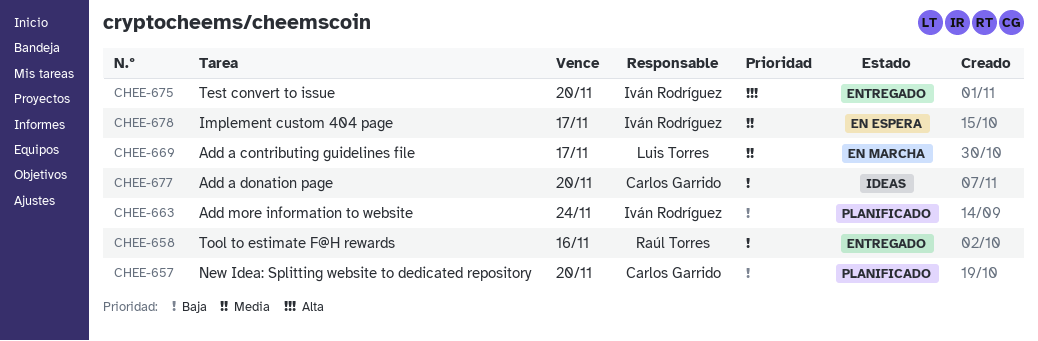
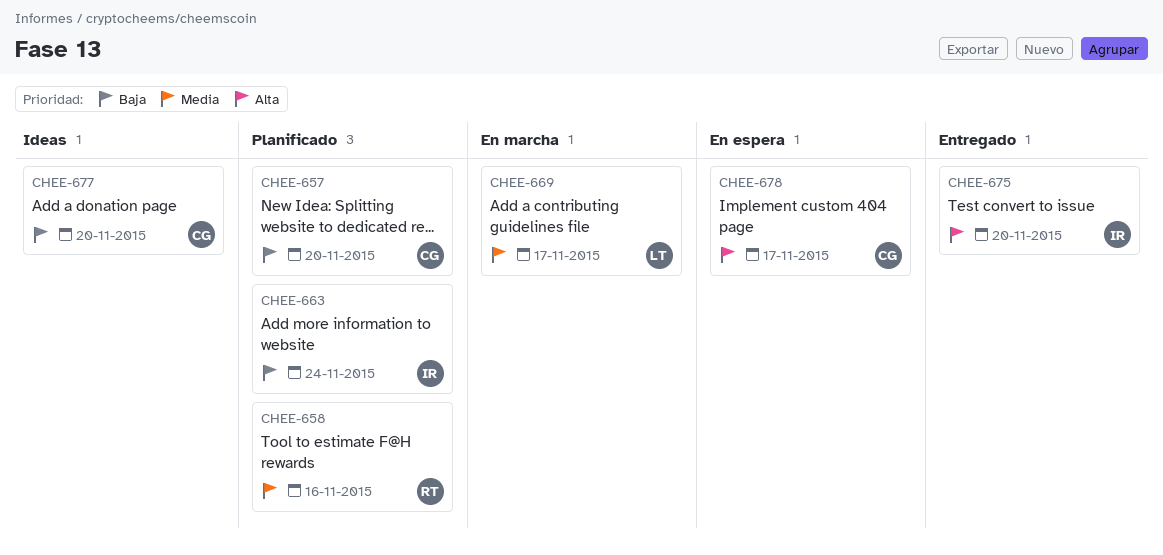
CHEE-658, status: Entregado -> Planificado
CHEE-658, priority: Baja -> Media
CHEE-678, owner: Iván Rodríguez -> Carlos Garrido
CHEE-678, priority: Media -> Alta

